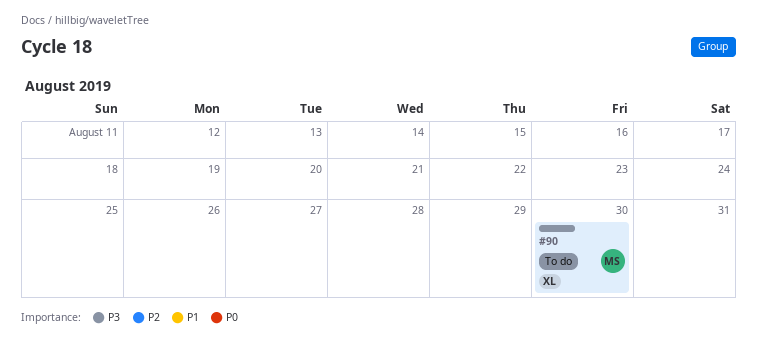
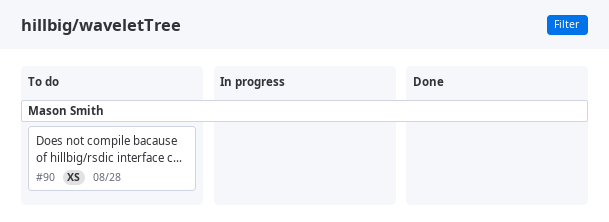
#90, estimate: XL -> XS
#90, due: Aug 30 -> Aug 28

